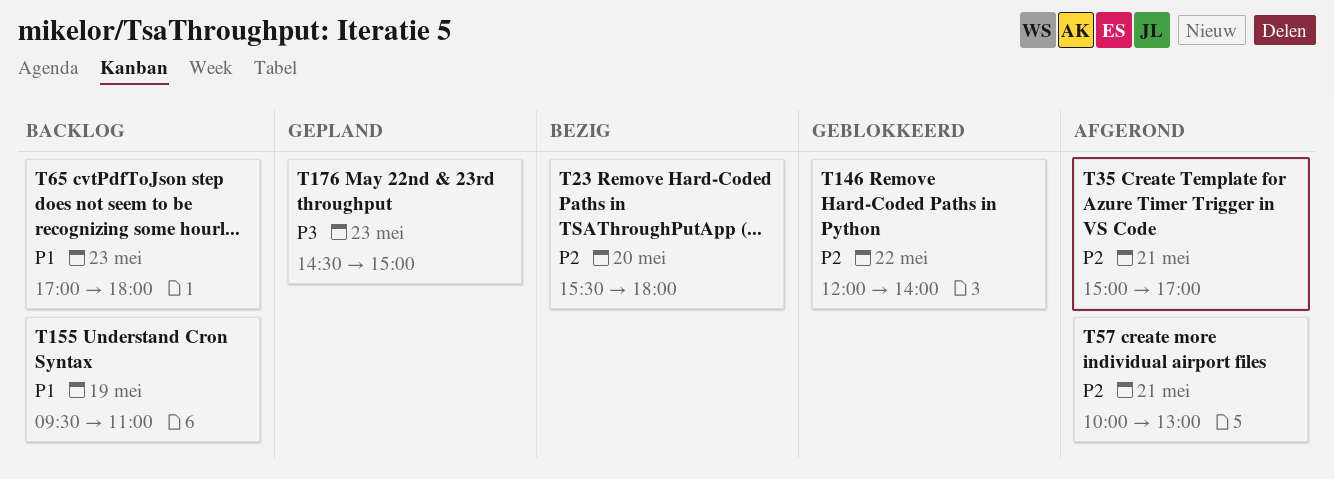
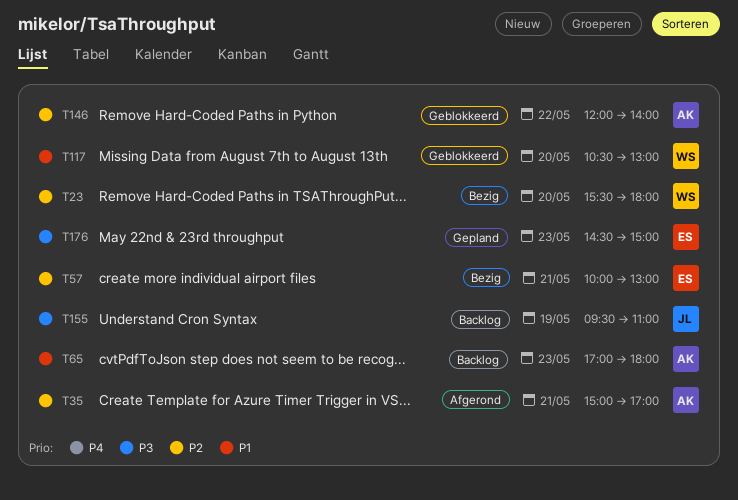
T57, status: Afgerond -> Bezig
T117: none -> present
T155, priority: P1 -> P3

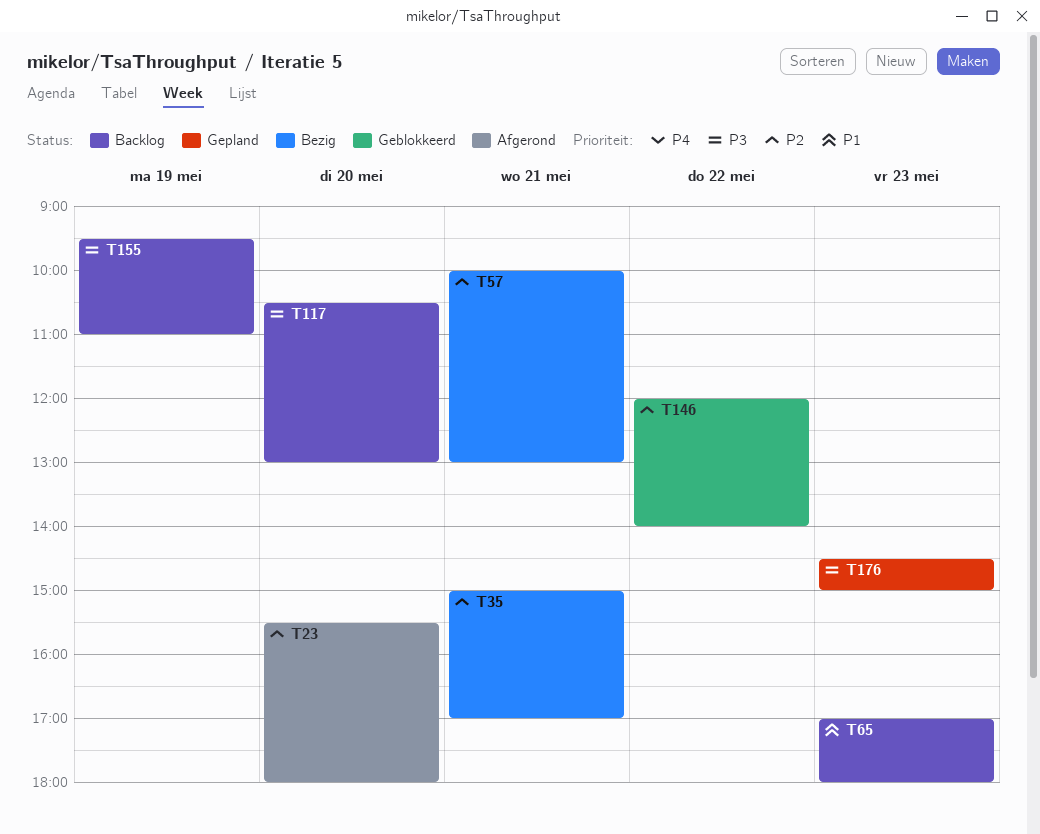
T23, status: Bezig -> Afgerond
T35, status: Afgerond -> Bezig
T117, status: Geblokkeerd -> Backlog
T117, priority: P1 -> P3

